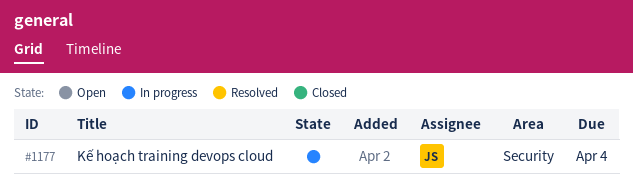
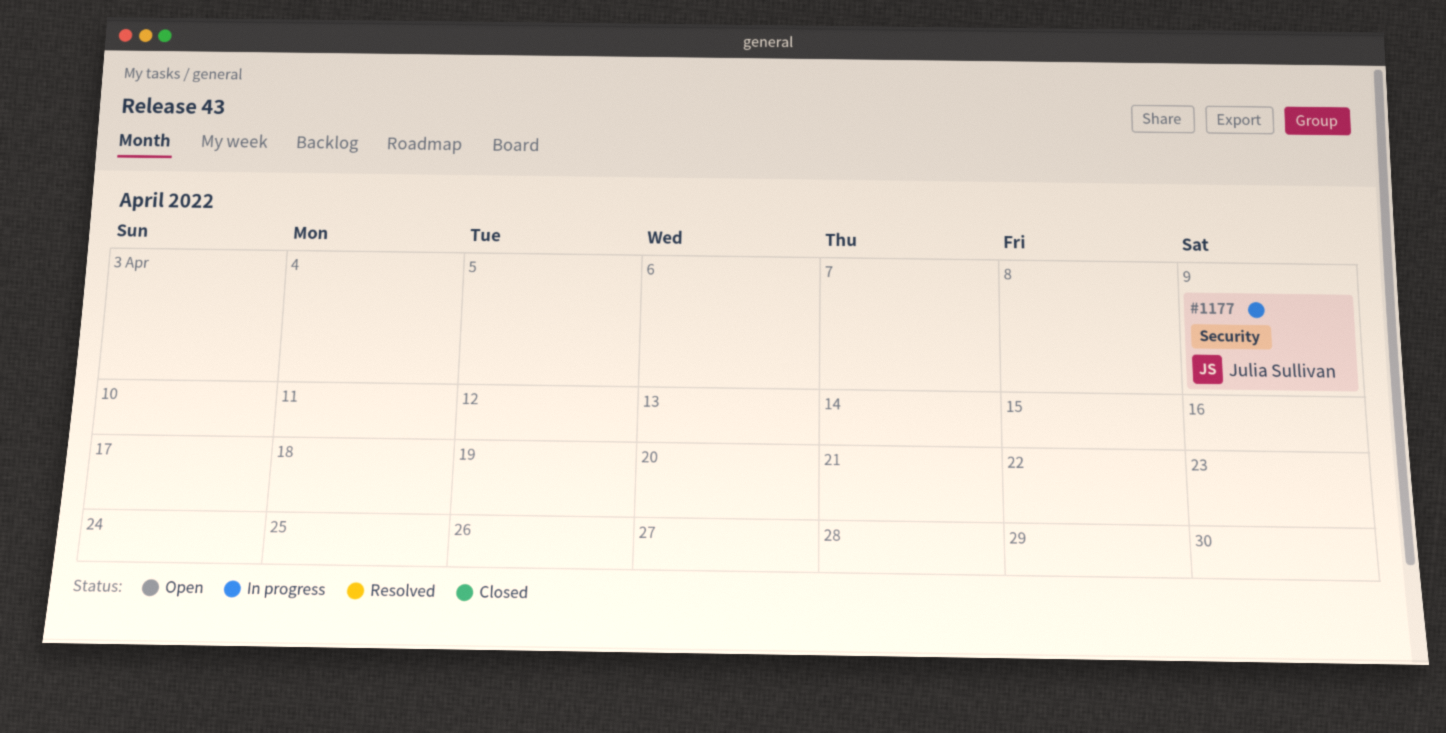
#1177, due: Apr 4 -> Apr 9

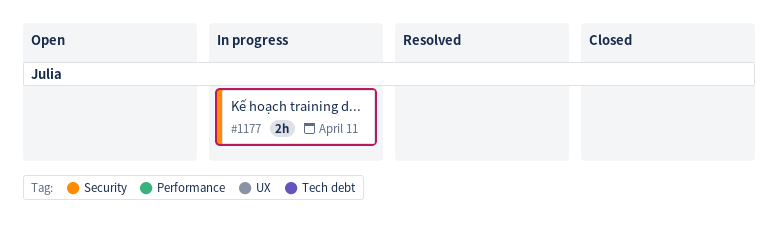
#1177, due: Apr 9 -> Apr 11

